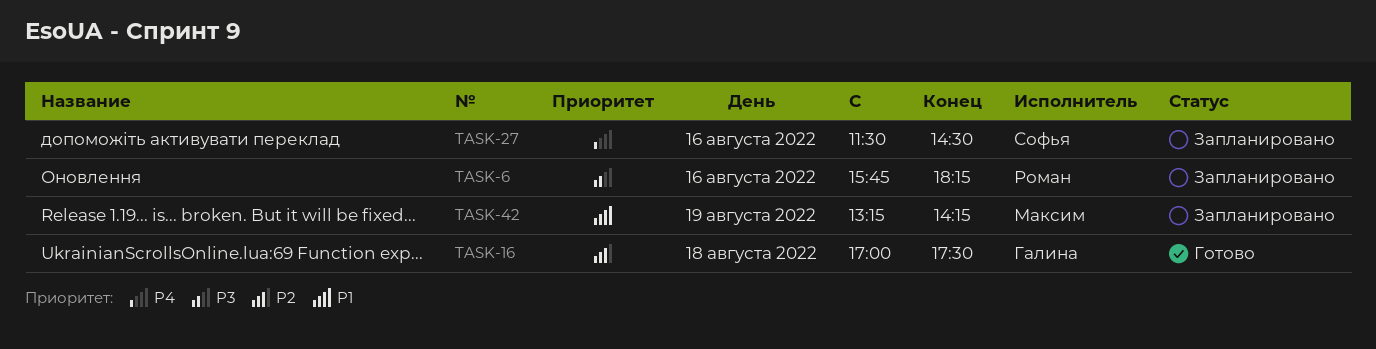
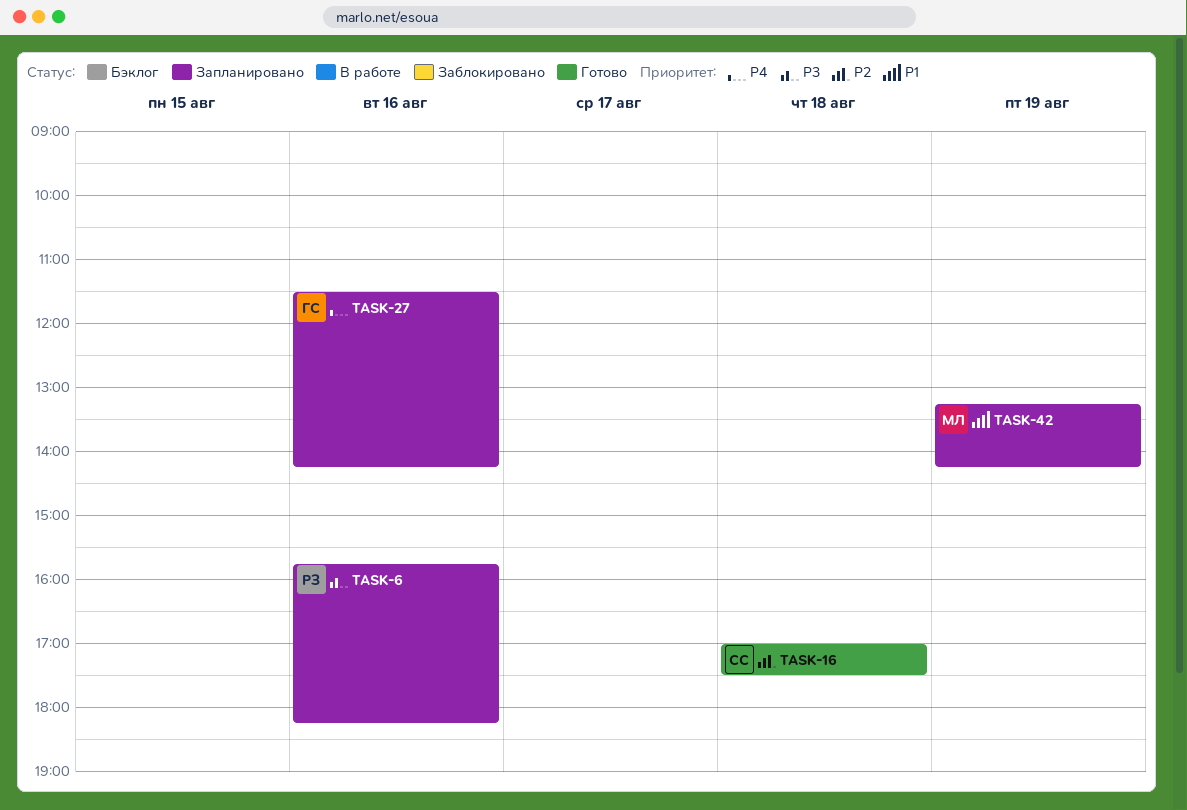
TASK-16, owner: Галина -> Софья
TASK-27, owner: Софья -> Галина
TASK-27, ends: 14:30 -> 14:15

